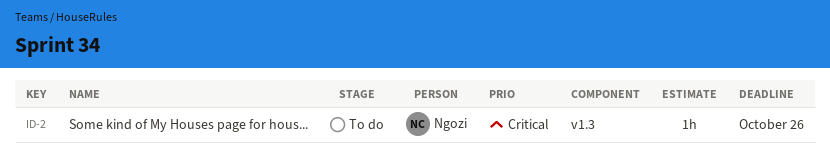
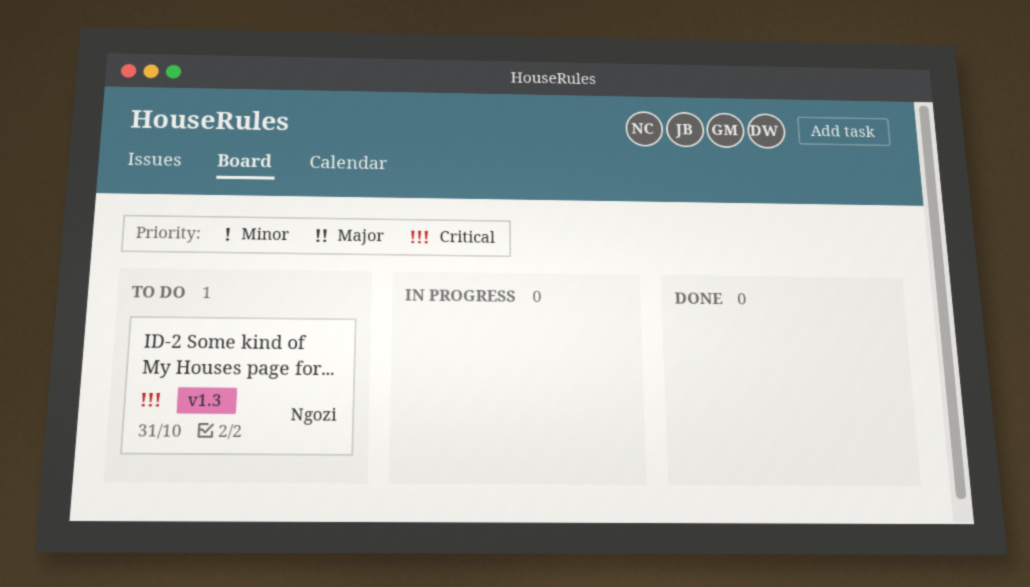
ID-2, due: Oct 26 -> Oct 31

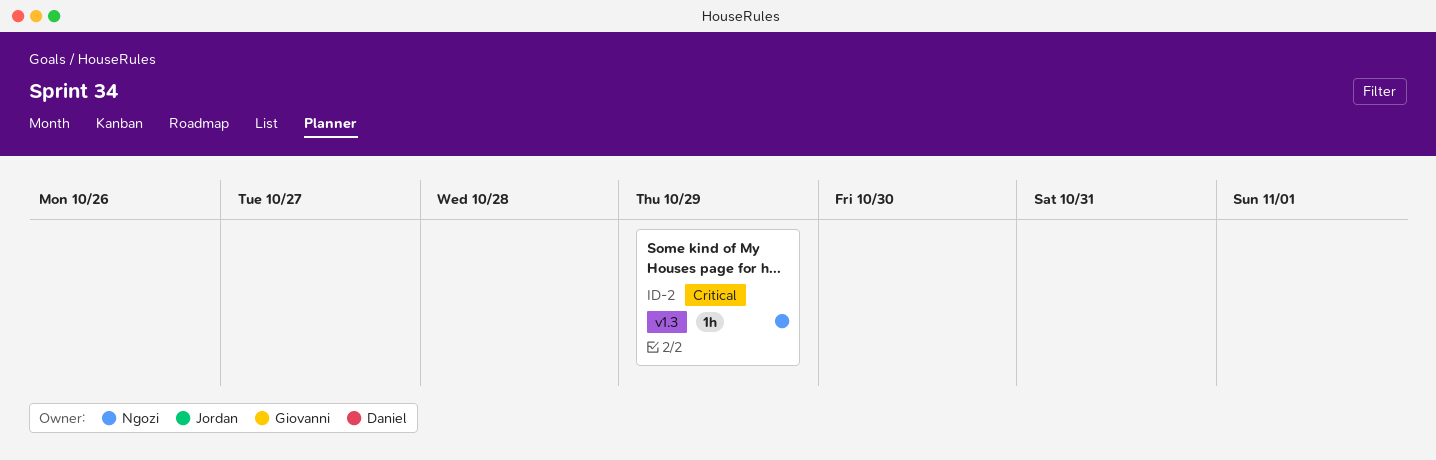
ID-2, due: Oct 31 -> Oct 29

